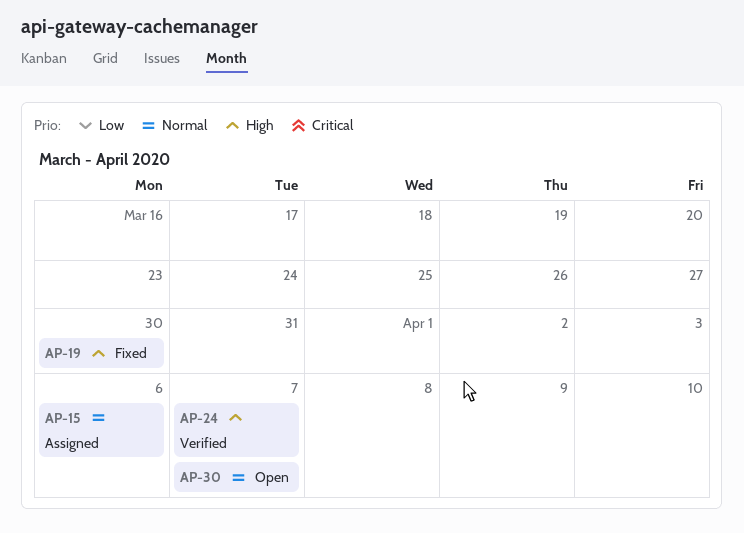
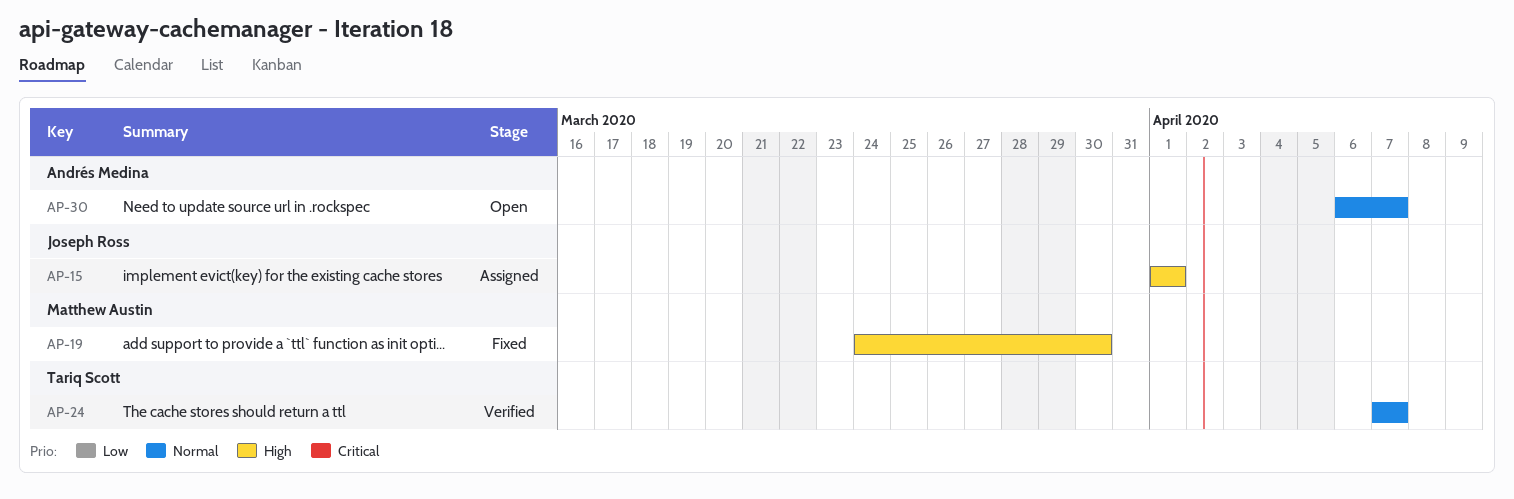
AP-15, priority: Normal -> High
AP-15, due: Apr 6 -> Apr 1
AP-24, priority: High -> Normal

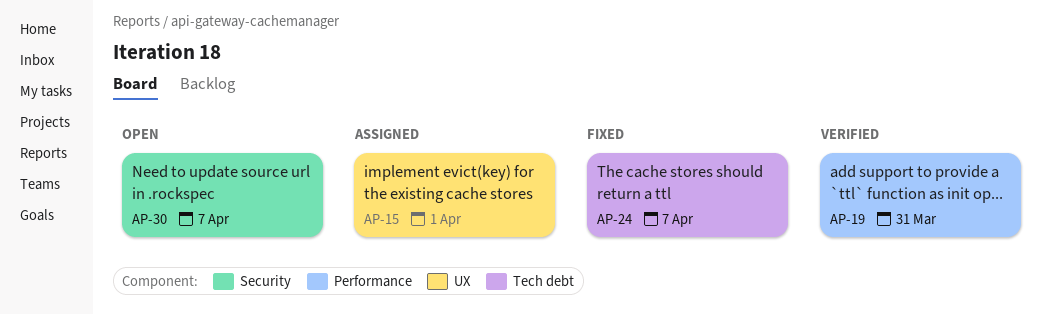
AP-19, status: Fixed -> Verified
AP-19, due: Mar 30 -> Mar 31
AP-24, status: Verified -> Fixed

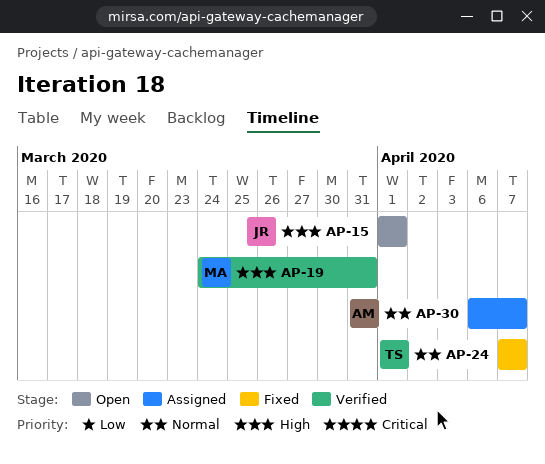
AP-15, status: Assigned -> Open
AP-30, status: Open -> Assigned

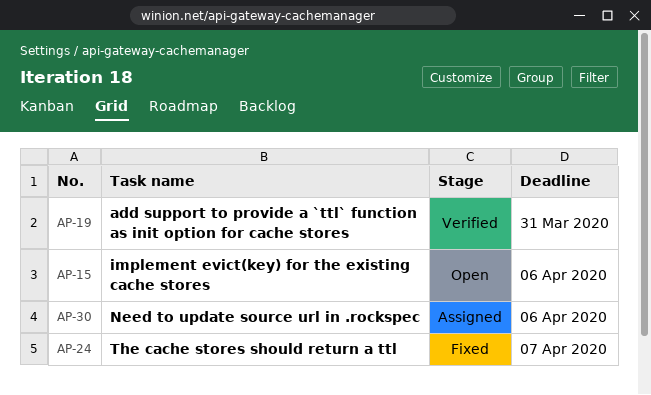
AP-15, due: Apr 1 -> Apr 6
AP-30, due: Apr 7 -> Apr 6

